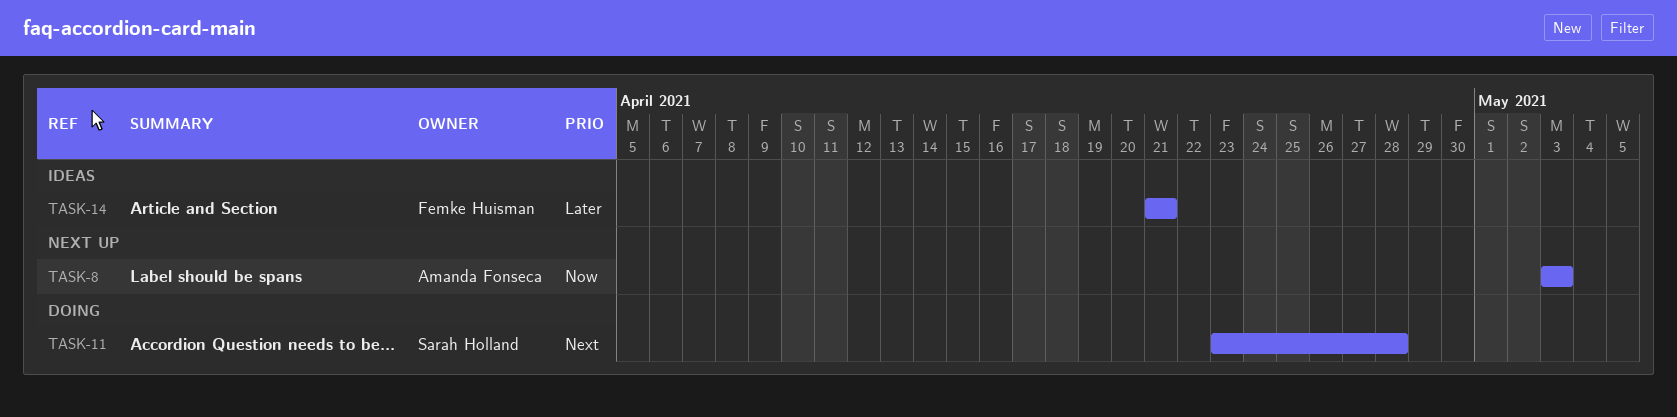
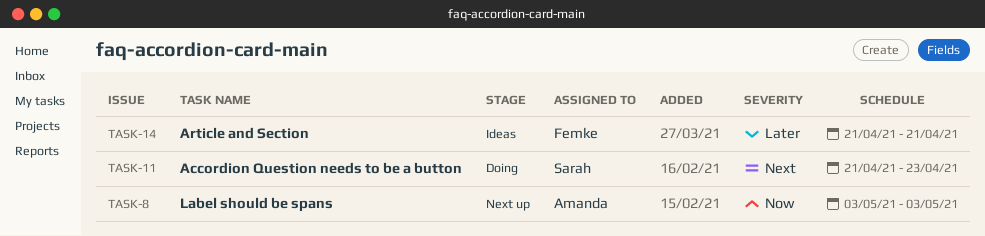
TASK-11, start: Apr 23 -> Apr 21
TASK-11, due: Apr 28 -> Apr 23

